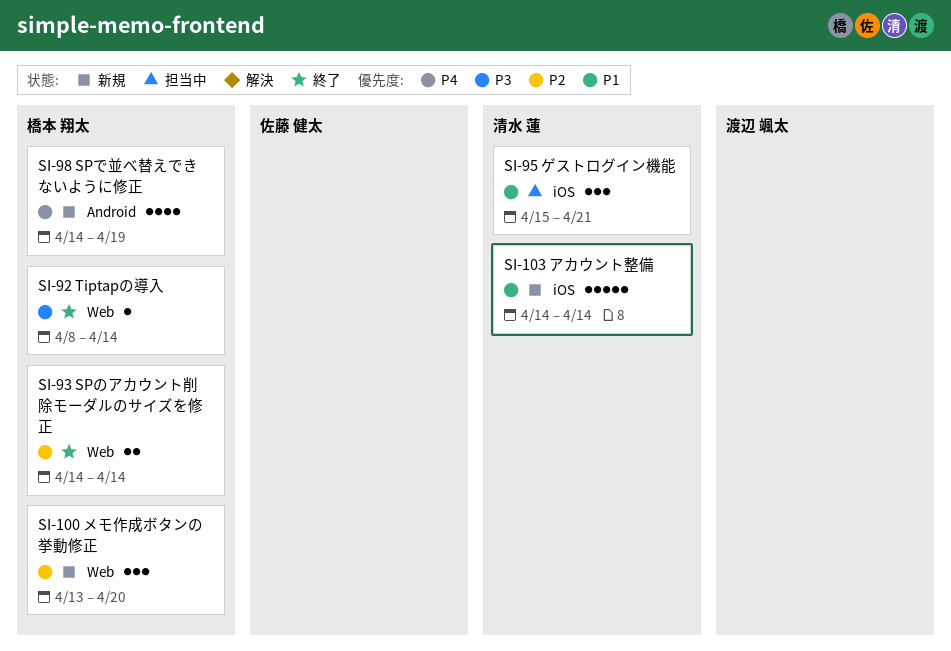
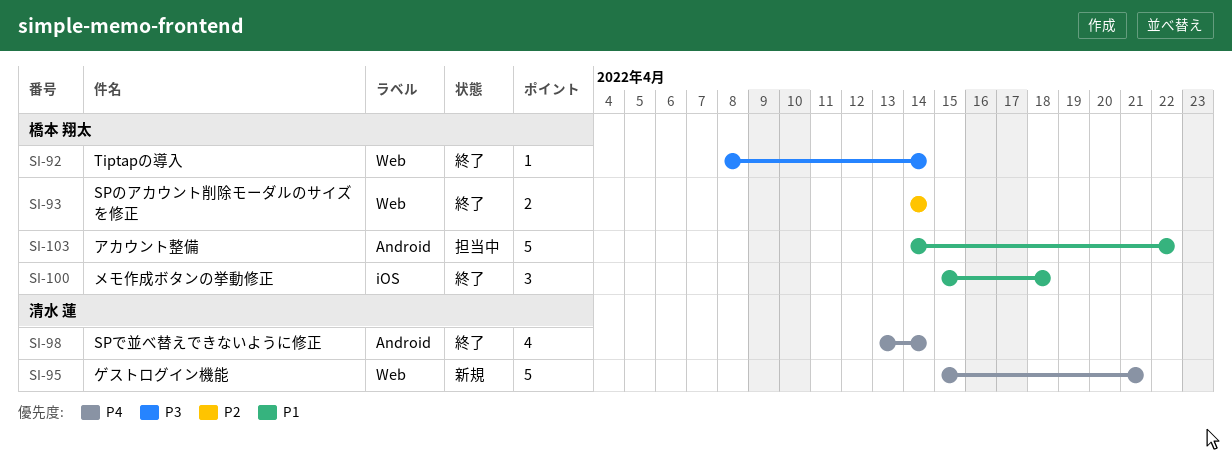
SI-95, status: 担当中 -> 新規
SI-95, priority: P1 -> P4
SI-95, label: iOS -> Web
SI-95, estimate: 3 -> 5
SI-98, status: 新規 -> 終了
SI-98, owner: 橋本 翔太 -> 清水 蓮
SI-98, start: Apr 14 -> Apr 13
SI-98, due: Apr 19 -> Apr 14
SI-100, status: 新規 -> 終了
SI-100, priority: P2 -> P1
SI-100, label: Web -> iOS
SI-100, start: Apr 13 -> Apr 15
SI-100, due: Apr 20 -> Apr 18
SI-103, status: 新規 -> 担当中
SI-103, owner: 清水 蓮 -> 橋本 翔太
SI-103, label: iOS -> Android
SI-103, due: Apr 14 -> Apr 22

